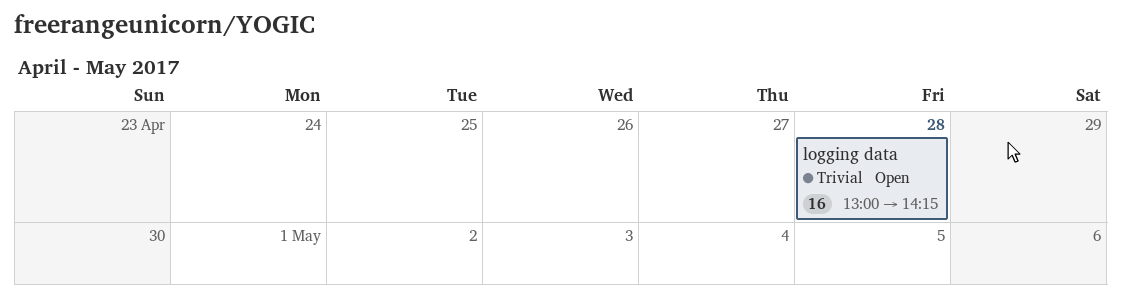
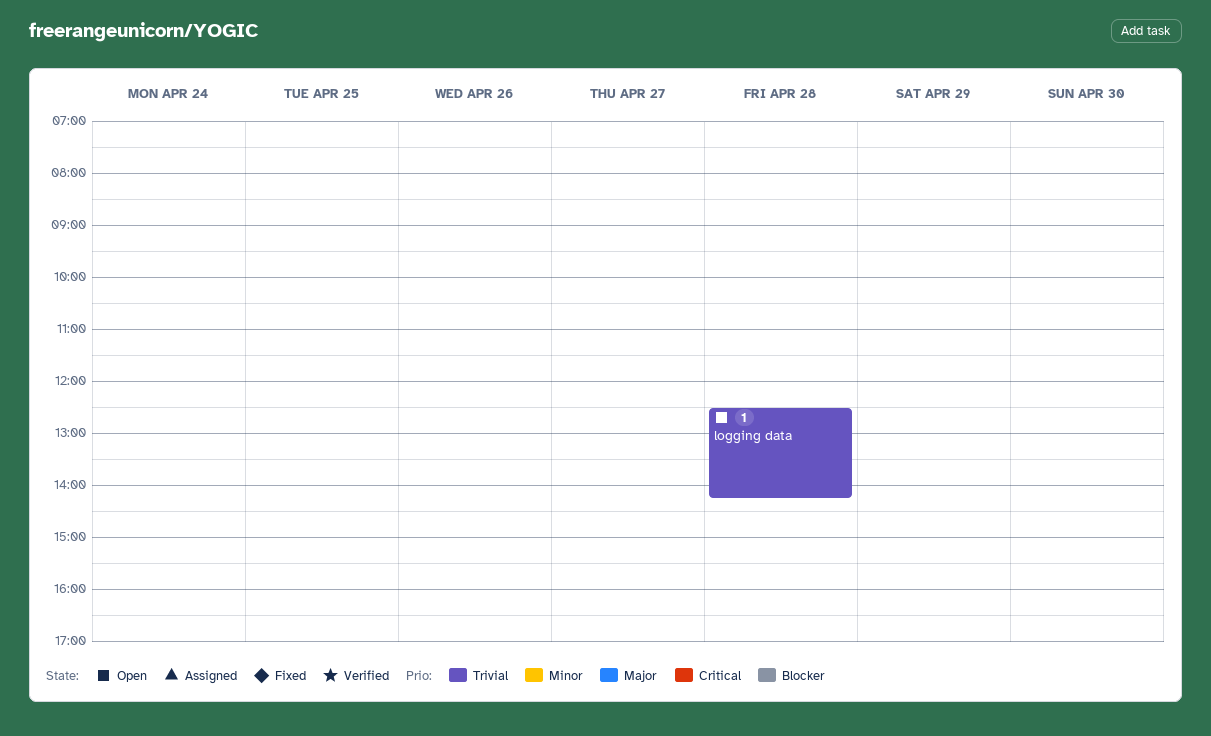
logging data, estimate: 16 -> 1
logging data, begins: 13:00 -> 12:30

